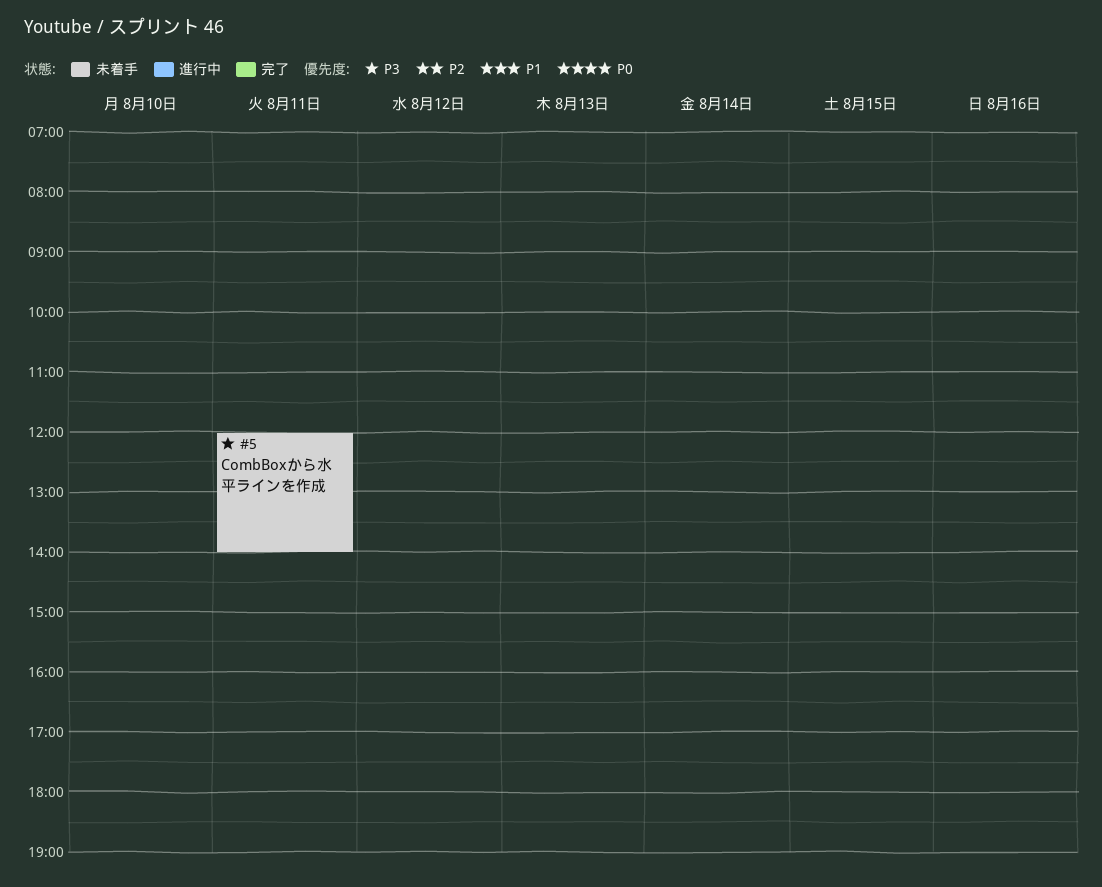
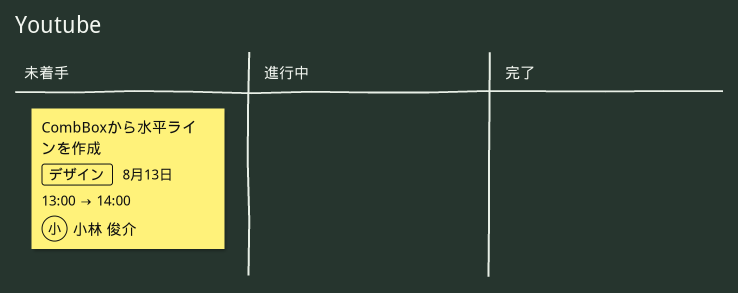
CombBoxから水平ラインを作成, day: Aug 11 -> Aug 13
CombBoxから水平ラインを作成, begins: 12:00 -> 13:00

